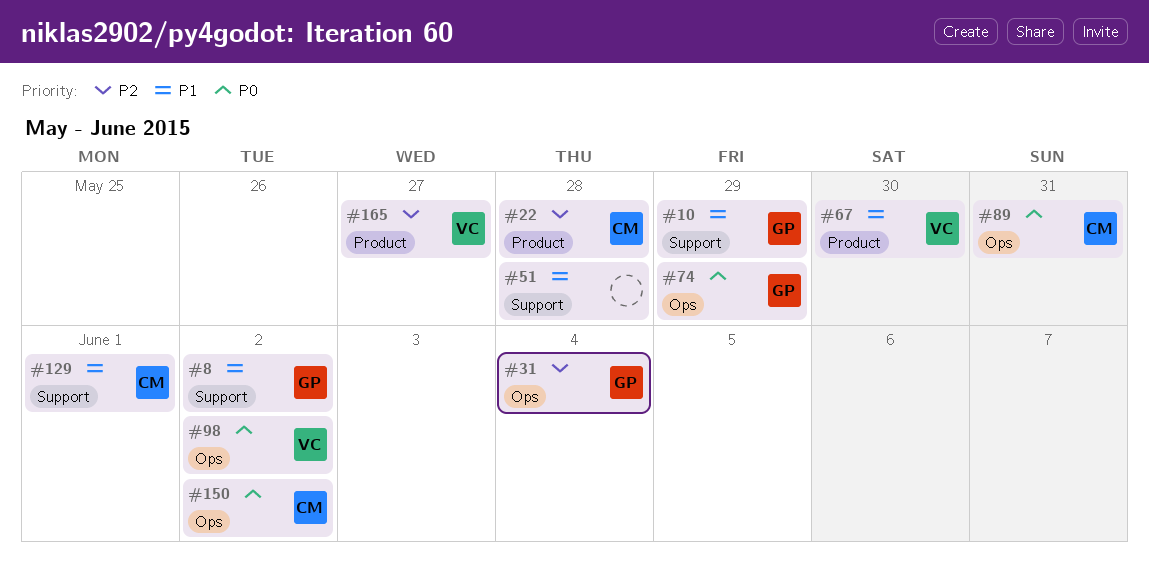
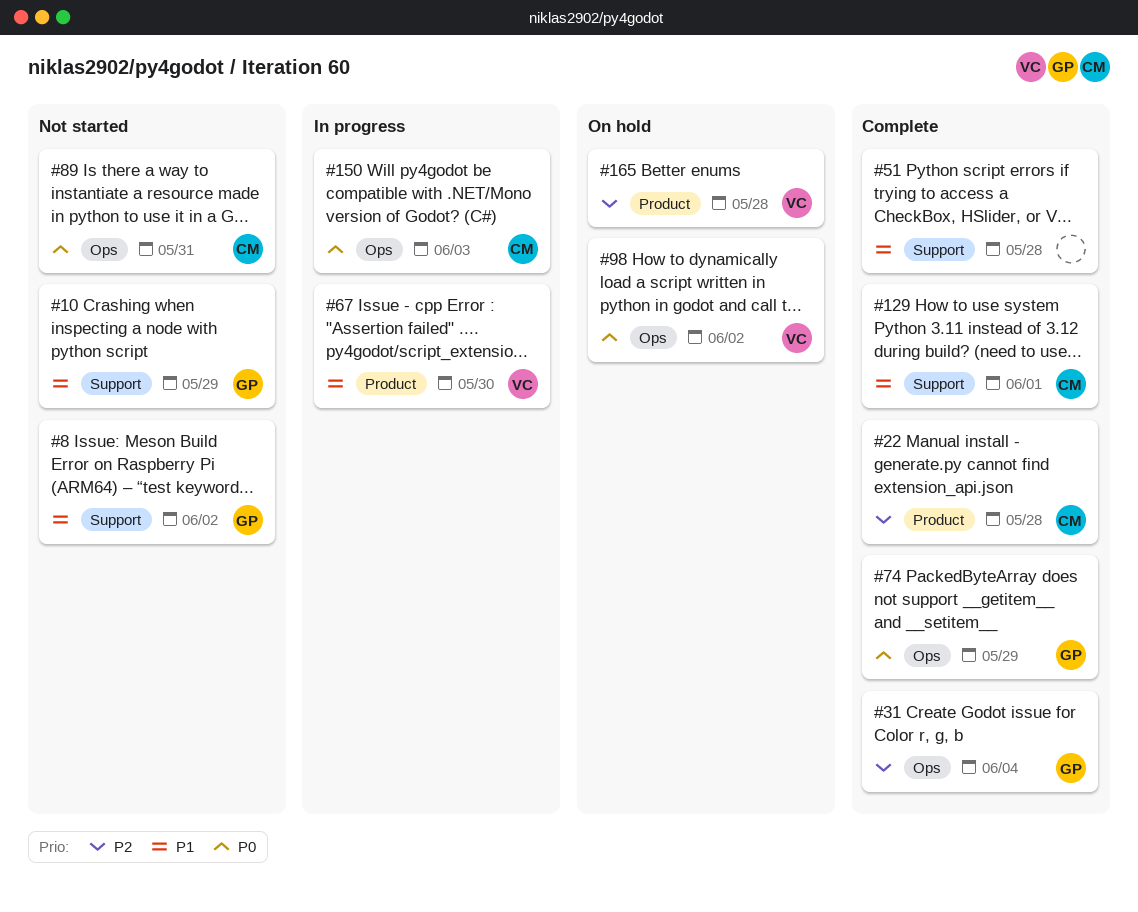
#150, due: Jun 2 -> Jun 3
#165, due: May 27 -> May 28

